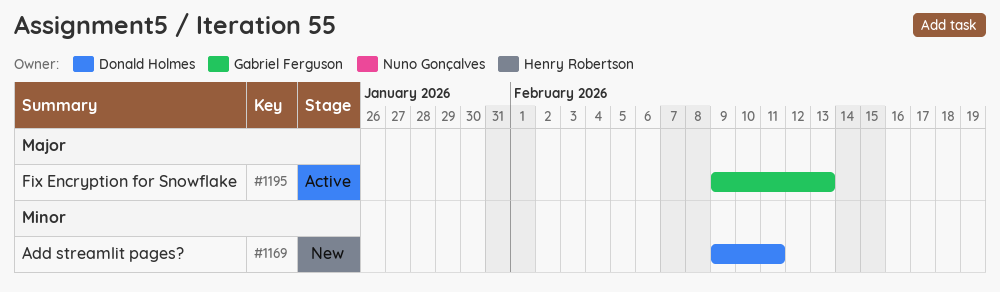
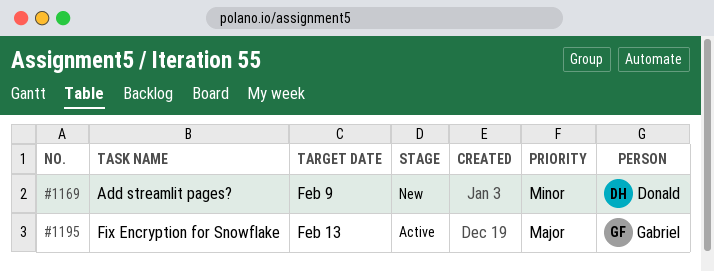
#1169, due: Feb 11 -> Feb 9

